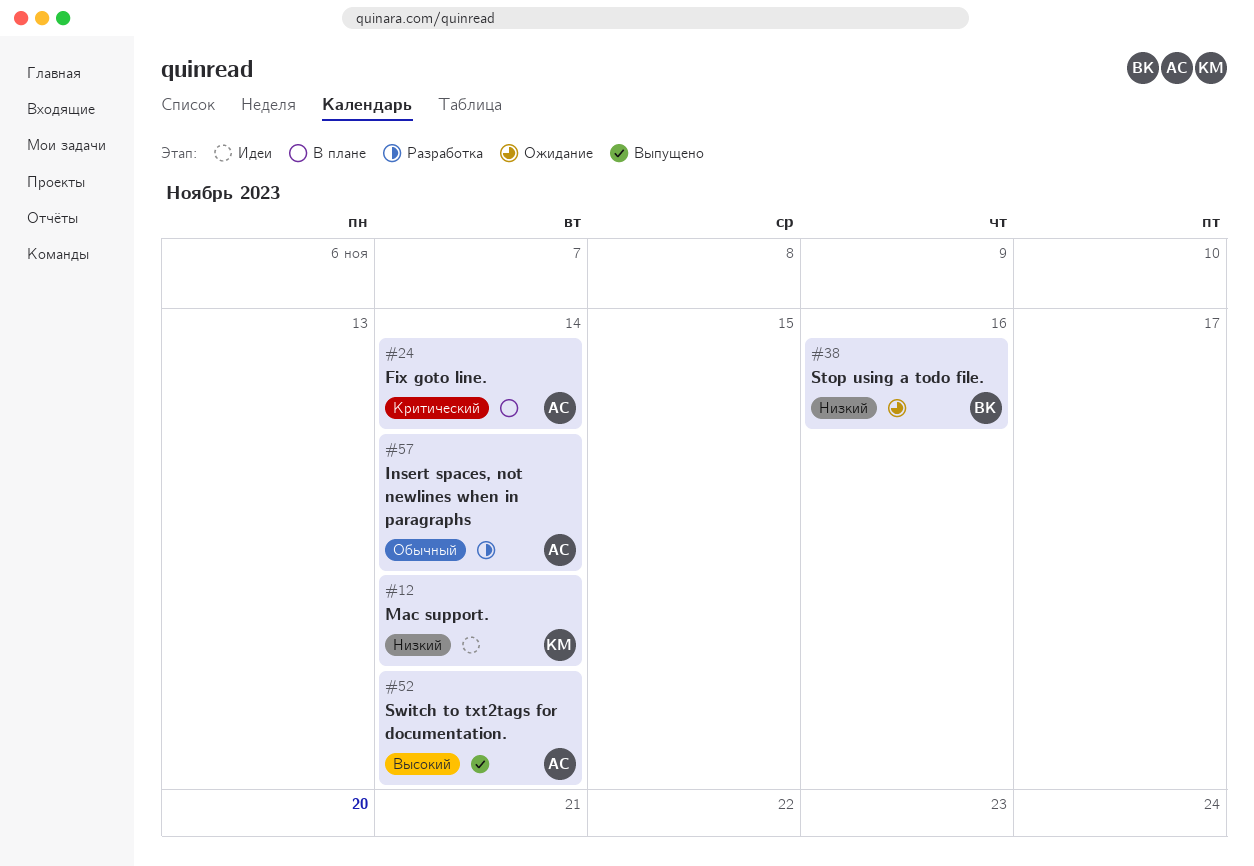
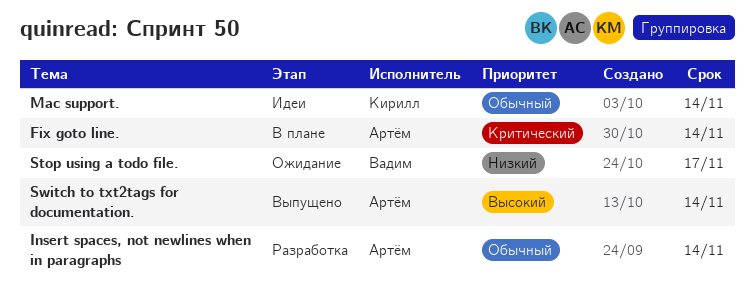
Mac support., priority: Низкий -> Обычный
Stop using a todo file., due: Nov 16 -> Nov 17

